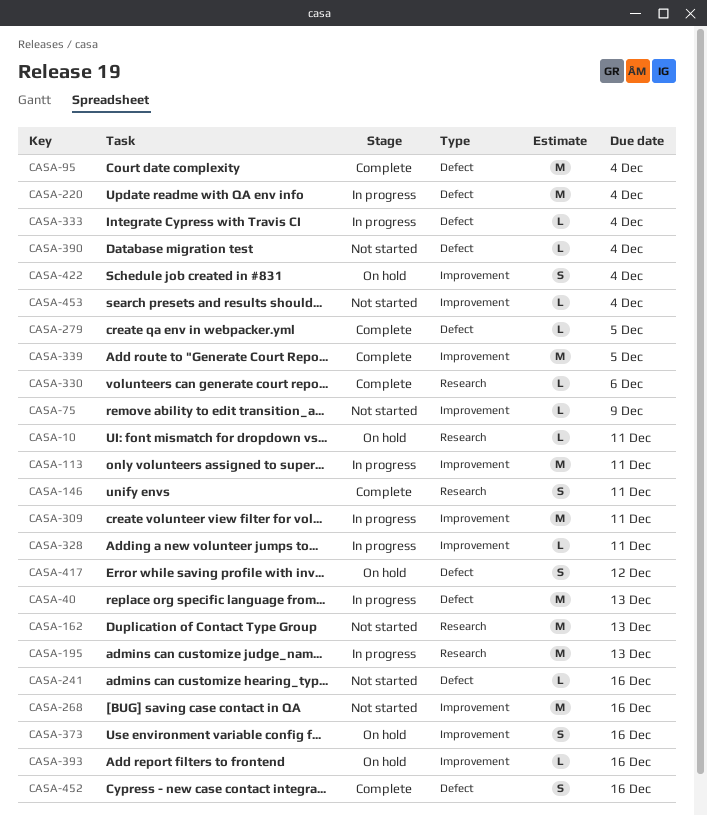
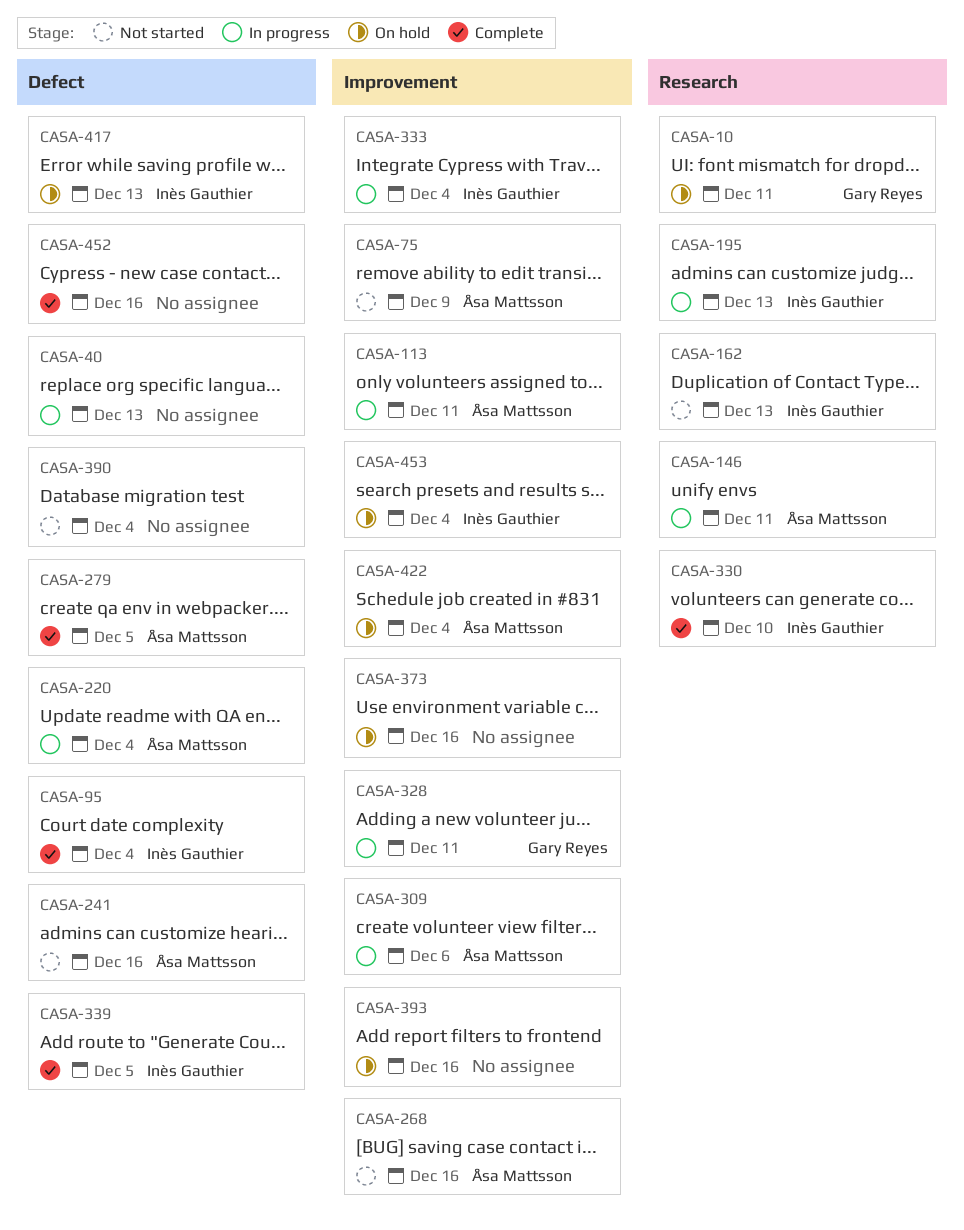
CASA-146, status: Complete -> In progress
CASA-309, due: Dec 11 -> Dec 6
CASA-330, due: Dec 6 -> Dec 10
CASA-333, label: Defect -> Improvement
CASA-339, label: Improvement -> Defect
CASA-417, due: Dec 12 -> Dec 13
CASA-453, status: Not started -> On hold

